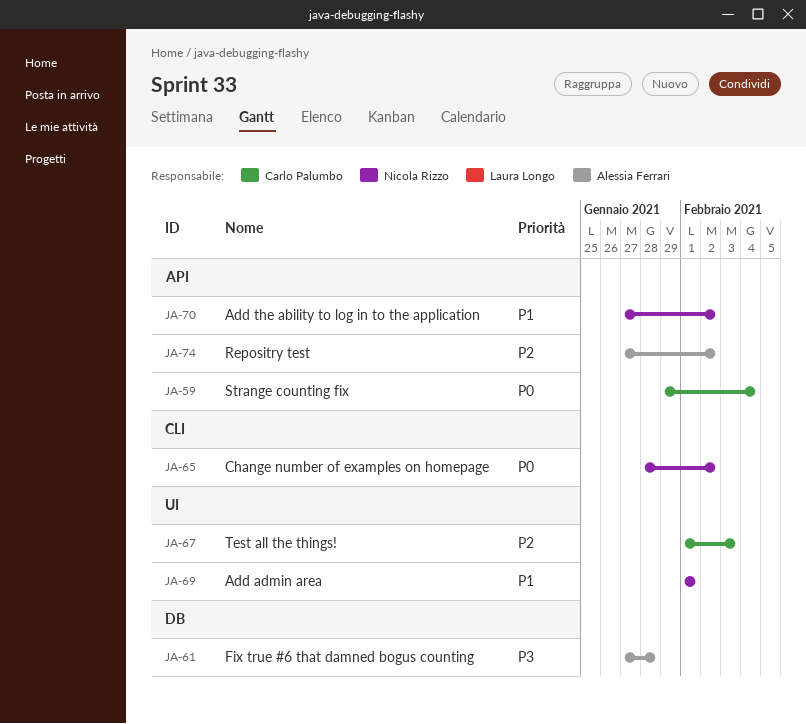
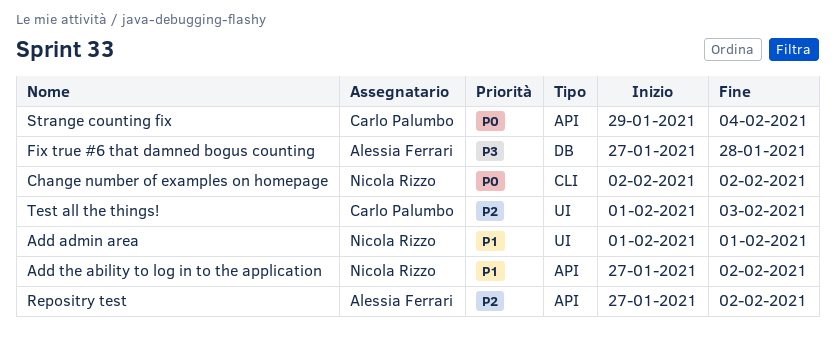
Change number of examples on homepage, start: Jan 28 -> Feb 2

